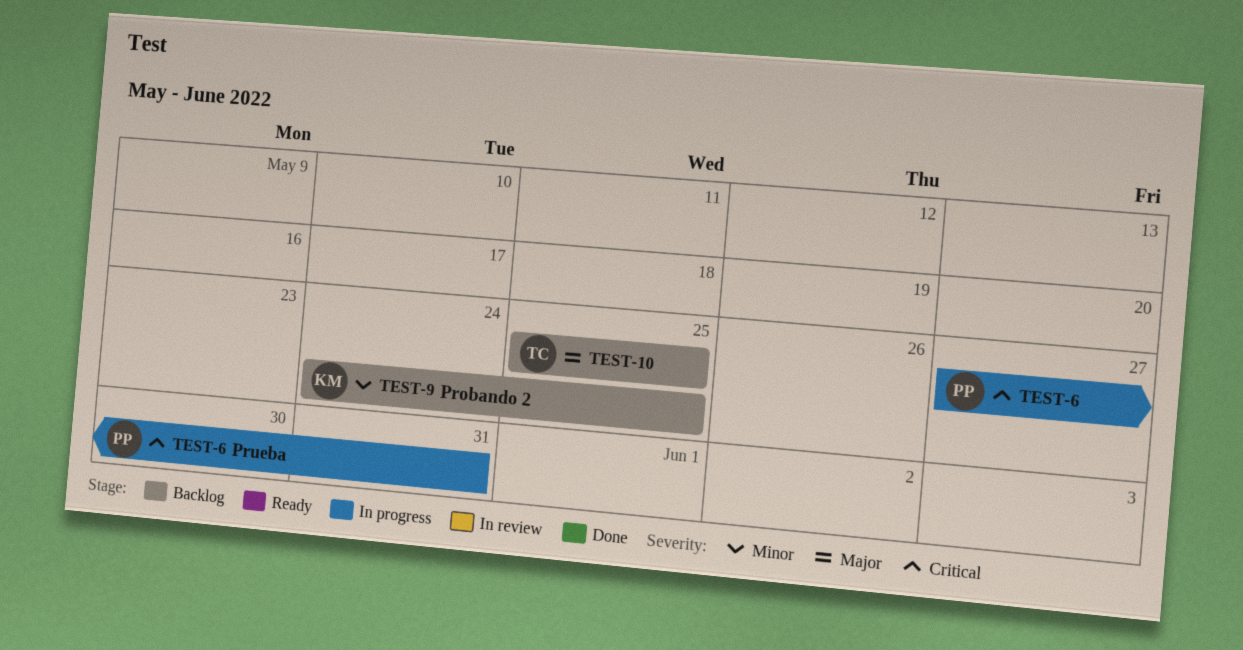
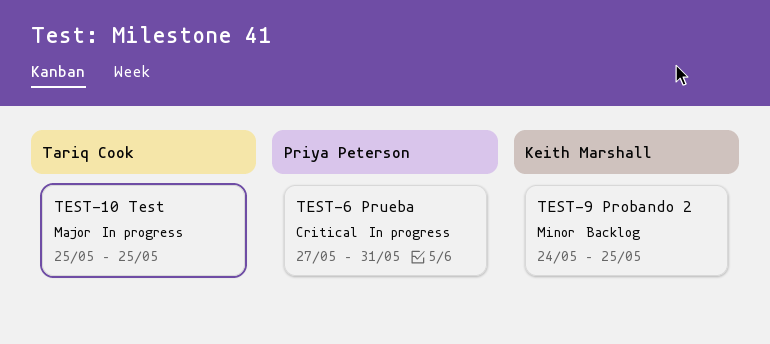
TEST-10, status: Backlog -> In progress

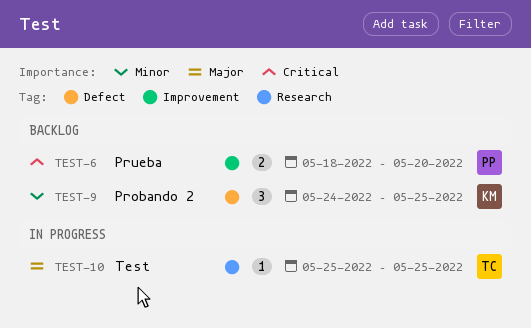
TEST-6, status: In progress -> Backlog
TEST-6, start: May 27 -> May 18
TEST-6, due: May 31 -> May 20

